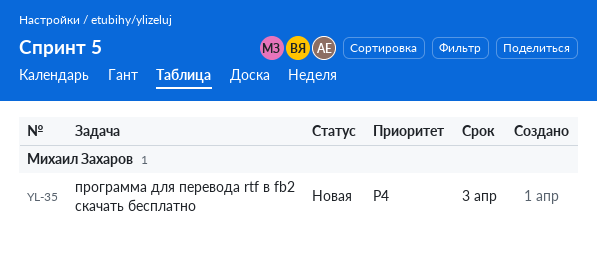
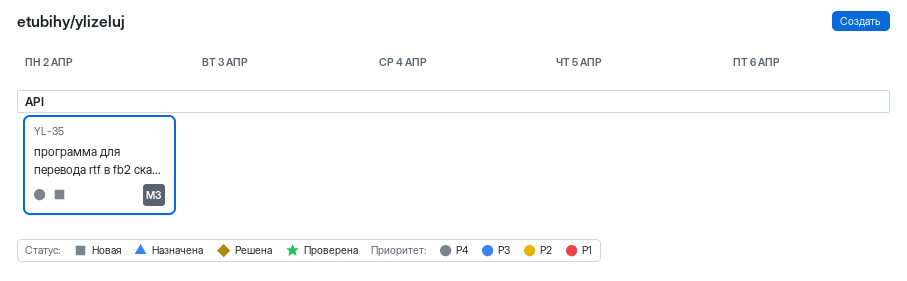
YL-35, due: Apr 3 -> Apr 2

